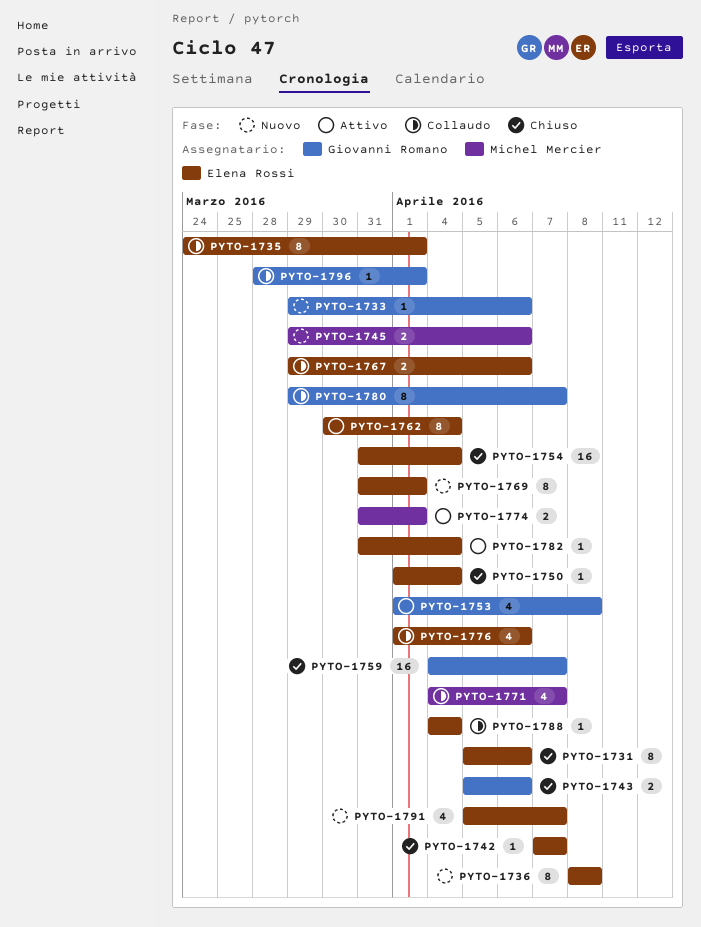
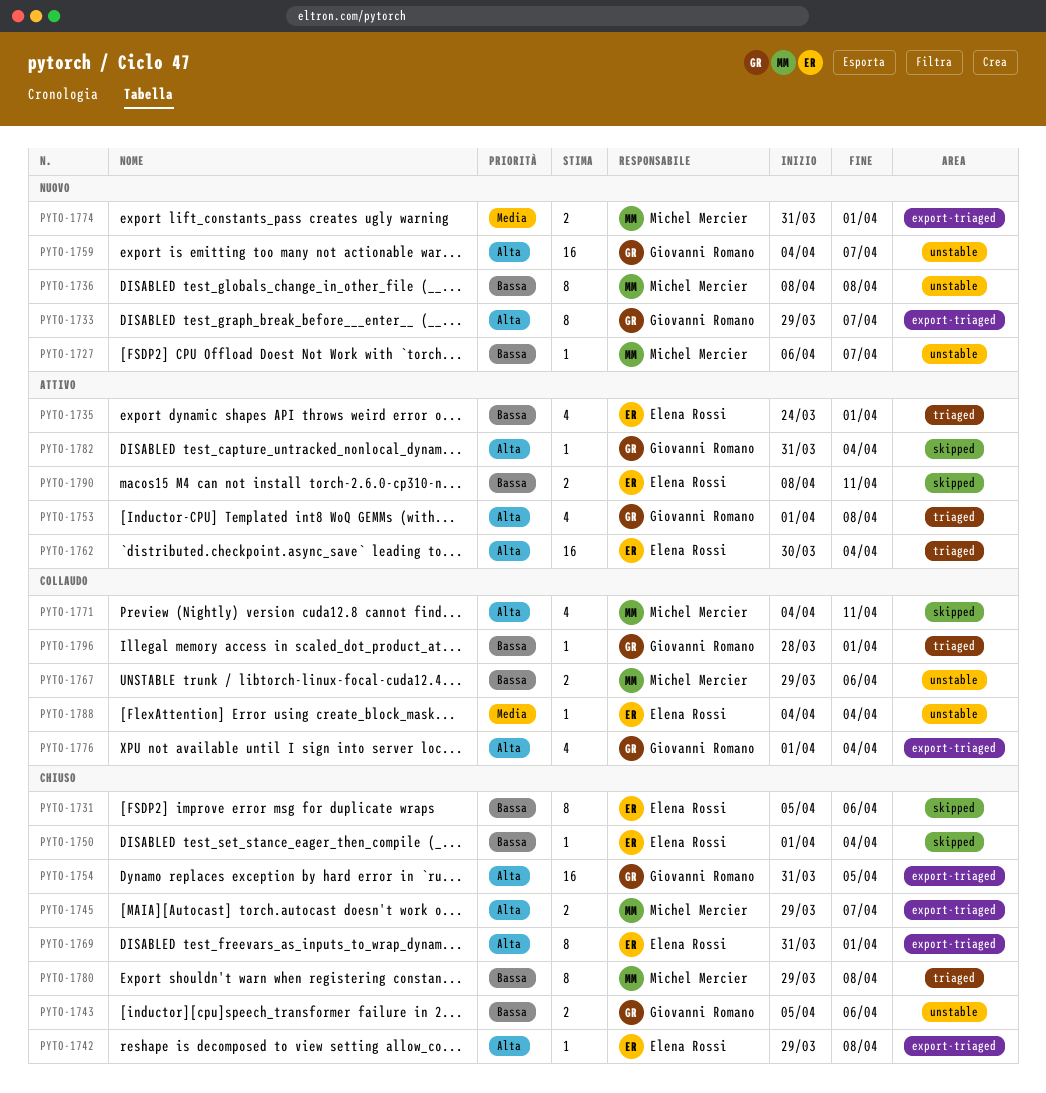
PYTO-1727: none -> present
PYTO-1733, estimate: 1 -> 8
PYTO-1733, due: Apr 6 -> Apr 7
PYTO-1735, status: Collaudo -> Attivo
PYTO-1735, estimate: 8 -> 4
PYTO-1736, owner: Elena Rossi -> Michel Mercier
PYTO-1742, start: Apr 7 -> Mar 29
PYTO-1742, due: Apr 7 -> Apr 8
PYTO-1745, status: Nuovo -> Chiuso
PYTO-1745, due: Apr 6 -> Apr 7
PYTO-1754, owner: Elena Rossi -> Giovanni Romano
PYTO-1754, due: Apr 4 -> Apr 5
PYTO-1759, status: Chiuso -> Nuovo
PYTO-1762, estimate: 8 -> 16
PYTO-1767, owner: Elena Rossi -> Michel Mercier
PYTO-1769, status: Nuovo -> Chiuso
PYTO-1771, due: Apr 7 -> Apr 11
PYTO-1774, status: Attivo -> Nuovo
PYTO-1776, owner: Elena Rossi -> Giovanni Romano
PYTO-1776, due: Apr 6 -> Apr 4
PYTO-1780, status: Collaudo -> Chiuso
PYTO-1780, owner: Giovanni Romano -> Michel Mercier
PYTO-1780, due: Apr 7 -> Apr 8
PYTO-1782, owner: Elena Rossi -> Giovanni Romano
PYTO-1790: none -> present
PYTO-1791: present -> none

